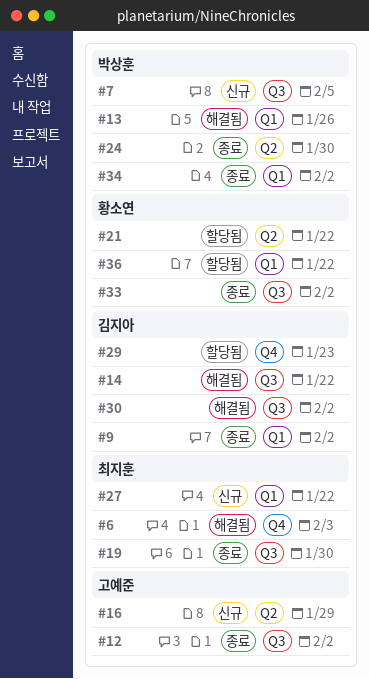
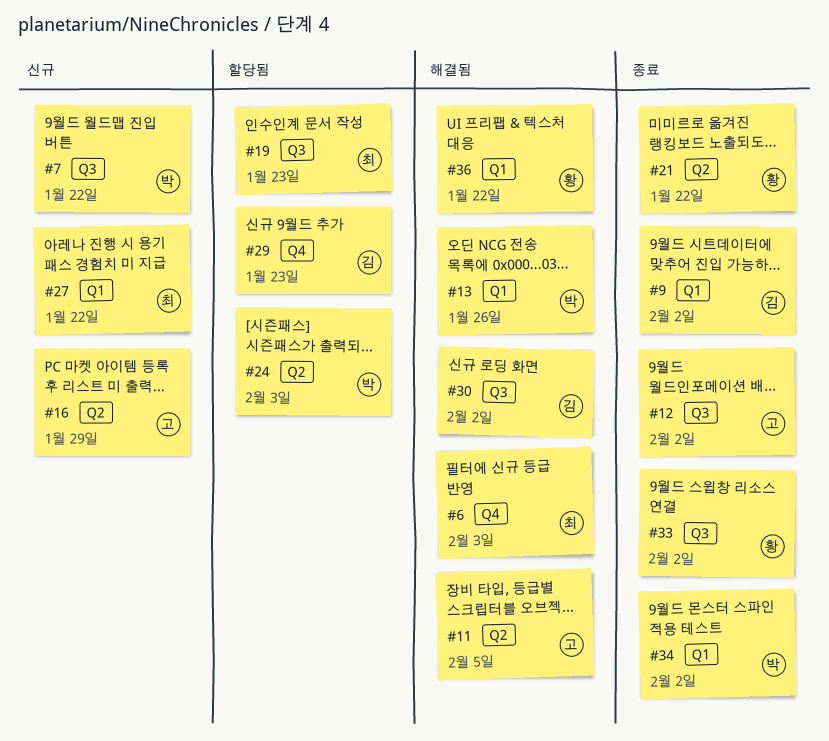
#7, due: Feb 5 -> Jan 22
#11: none -> present
#14: present -> none
#19, status: 종료 -> 할당됨
#19, due: Jan 30 -> Jan 23
#21, status: 할당됨 -> 종료
#24, status: 종료 -> 할당됨
#24, due: Jan 30 -> Feb 3
#36, status: 할당됨 -> 해결됨

